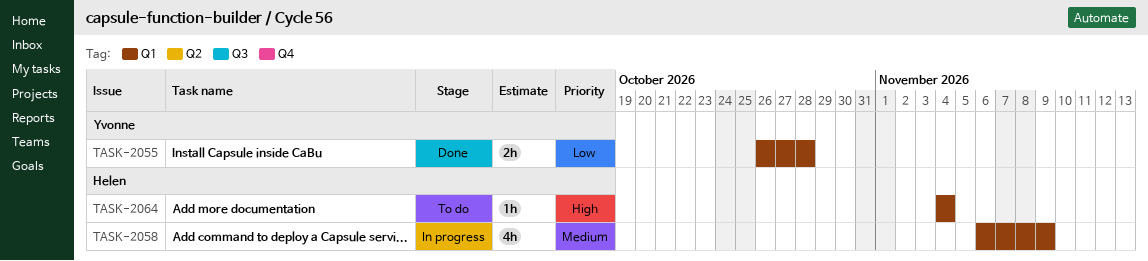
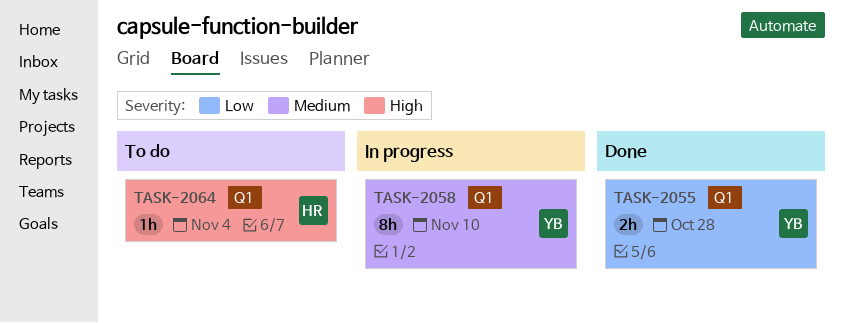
TASK-2058, owner: Helen -> Yvonne
TASK-2058, estimate: 4h -> 8h
TASK-2058, due: Nov 9 -> Nov 10

